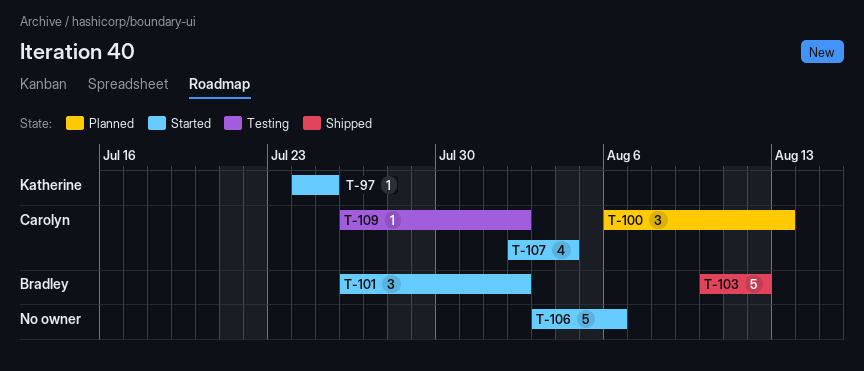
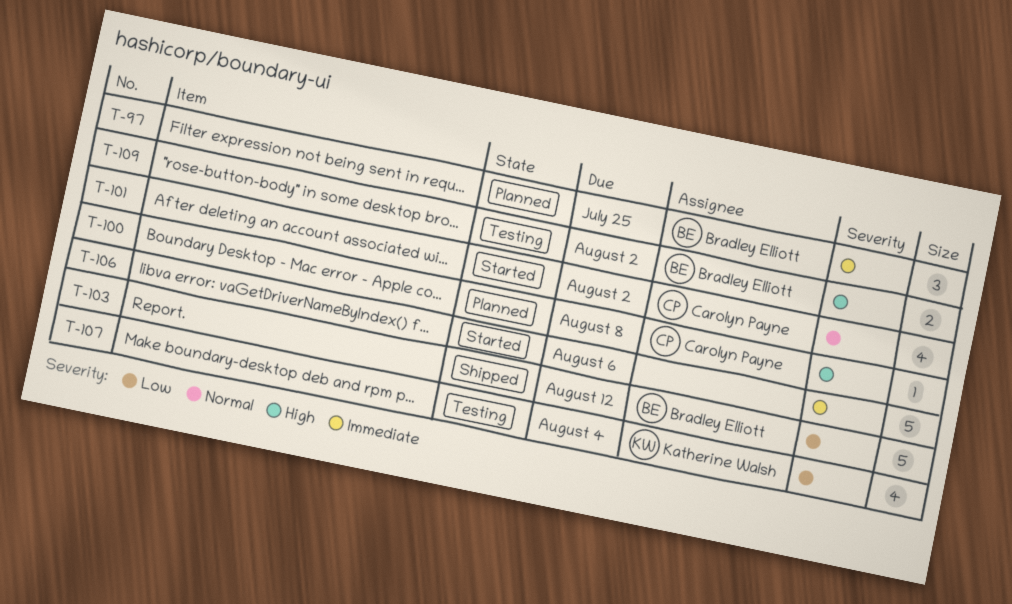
T-97, status: Started -> Planned
T-97, owner: Katherine Walsh -> Bradley Elliott
T-97, estimate: 1 -> 3
T-100, estimate: 3 -> 1
T-100, due: Aug 13 -> Aug 8
T-101, owner: Bradley Elliott -> Carolyn Payne
T-101, estimate: 3 -> 4
T-107, status: Started -> Testing
T-107, owner: Carolyn Payne -> Katherine Walsh
T-109, owner: Carolyn Payne -> Bradley Elliott
T-109, estimate: 1 -> 2

